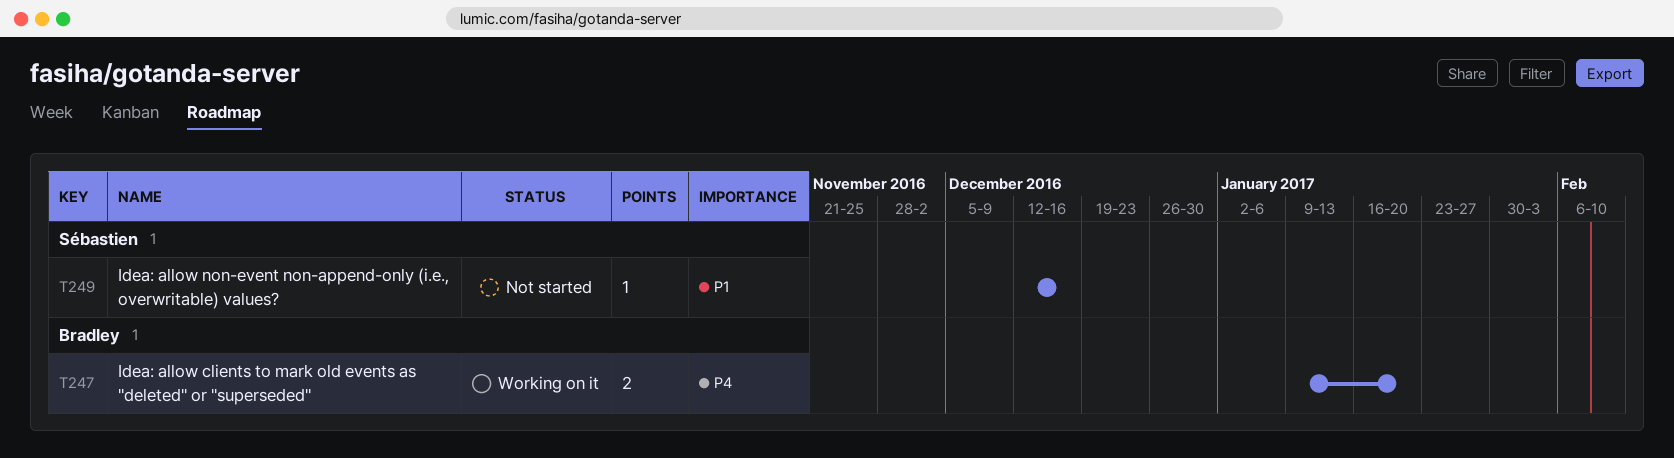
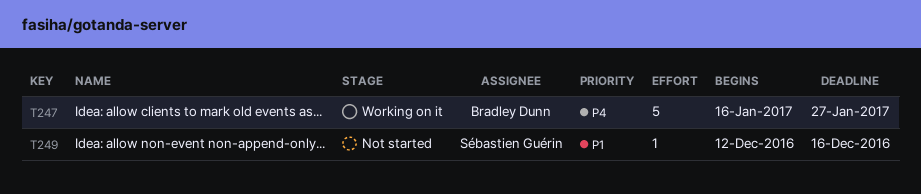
T247, estimate: 2 -> 5
T247, start: Jan 9 -> Jan 16
T247, due: Jan 20 -> Jan 27

